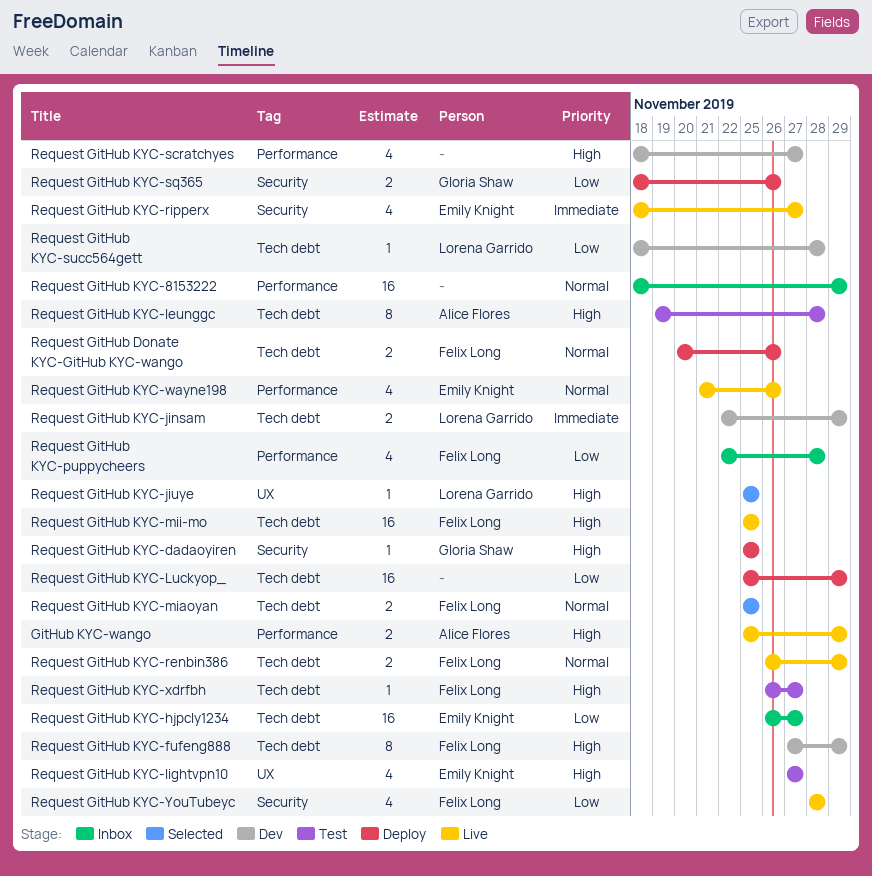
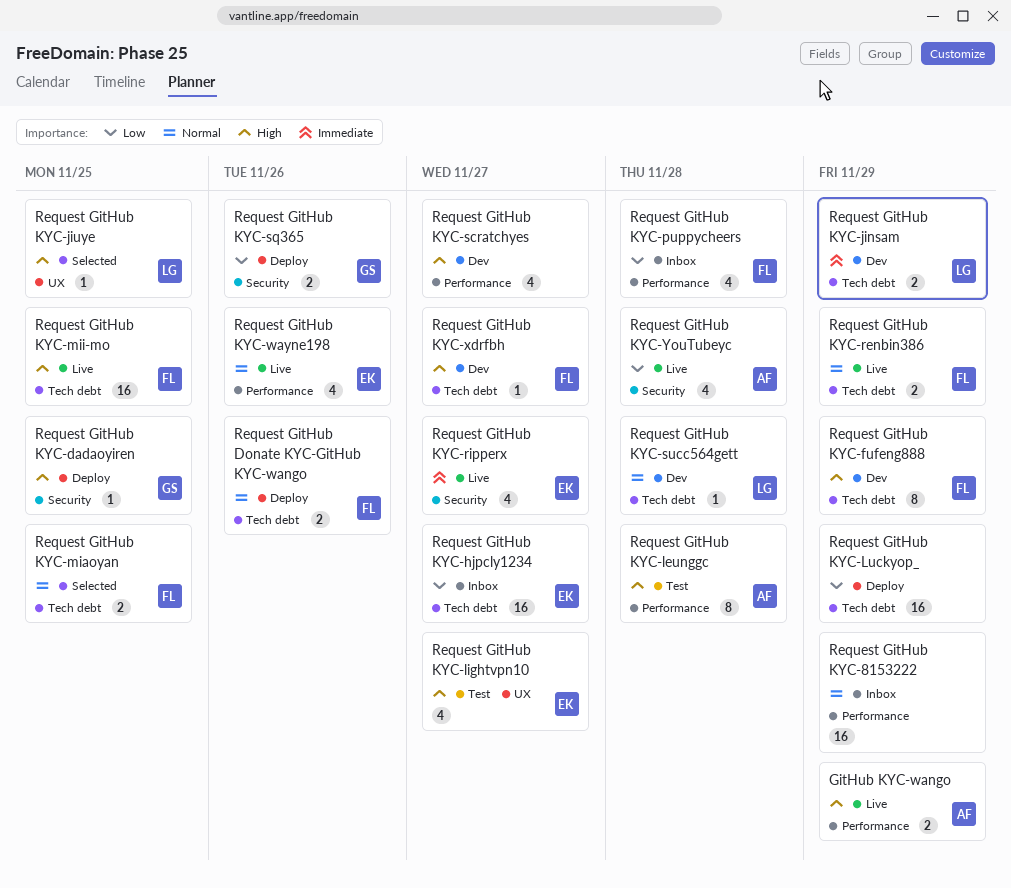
Request GitHub KYC-leunggc, label: Tech debt -> Performance
Request GitHub KYC-succ564gett, priority: Low -> Normal
Request GitHub KYC-xdrfbh, status: Test -> Dev
Request GitHub KYC-YouTubeyc, owner: Felix Long -> Alice Flores

